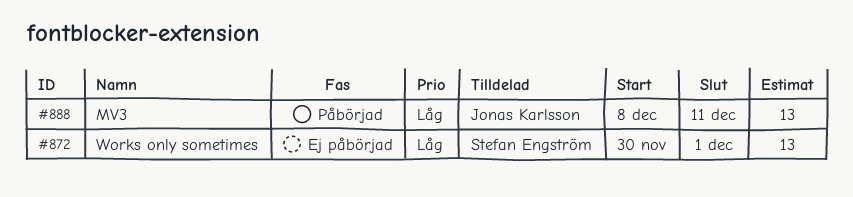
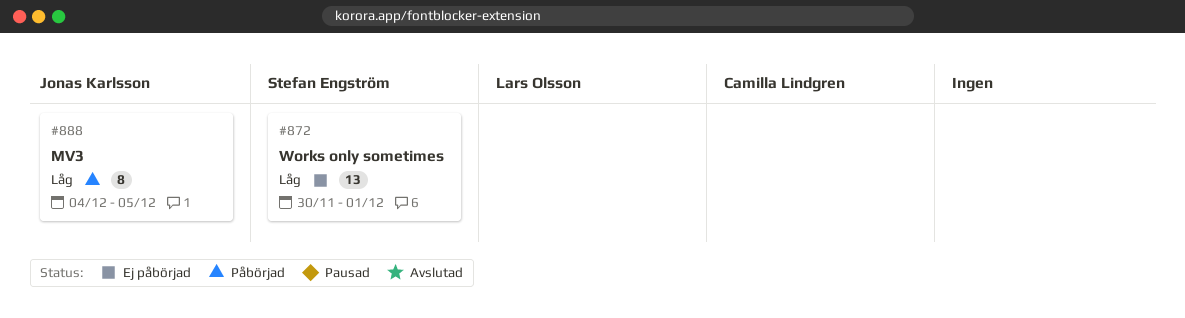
#888, estimate: 13 -> 8
#888, start: Dec 8 -> Dec 4
#888, due: Dec 11 -> Dec 5

